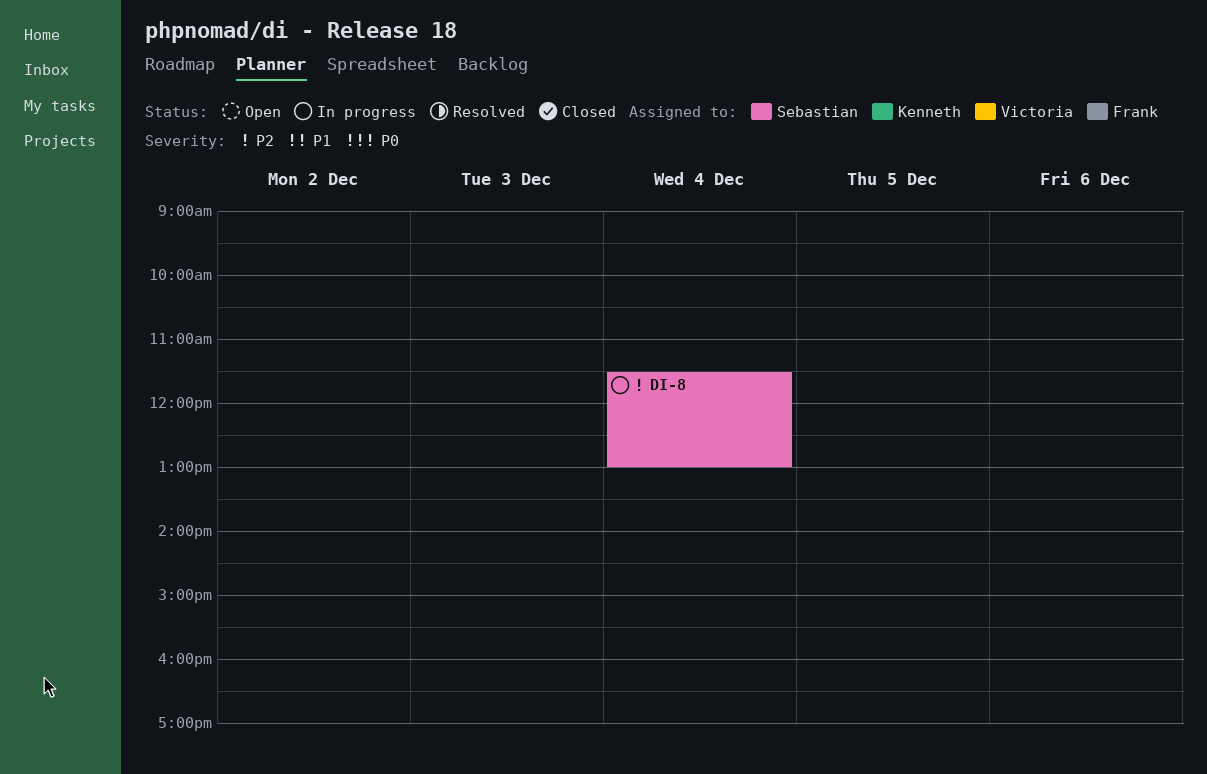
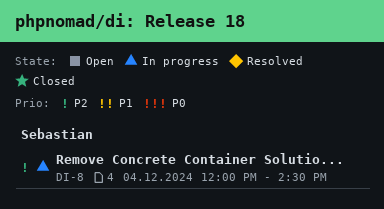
DI-8, begins: 11:30 -> 12:00
DI-8, ends: 13:00 -> 14:30

